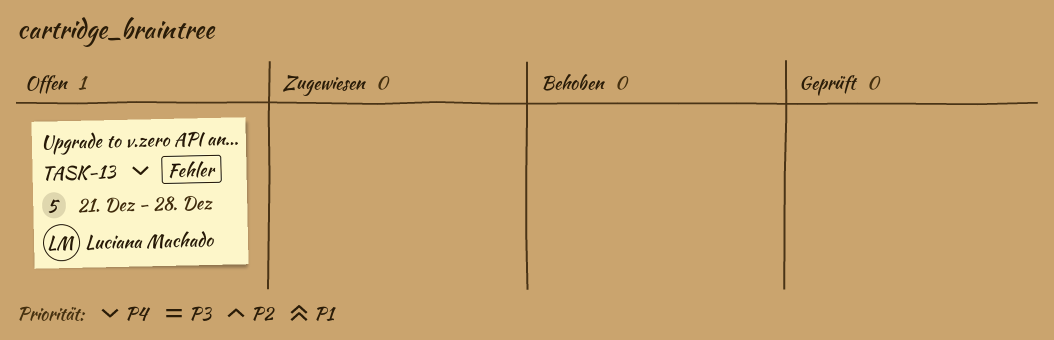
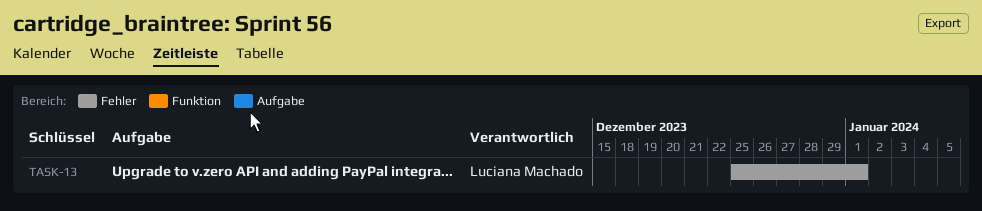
TASK-13, start: Dec 21 -> Dec 25
TASK-13, due: Dec 28 -> Jan 1

